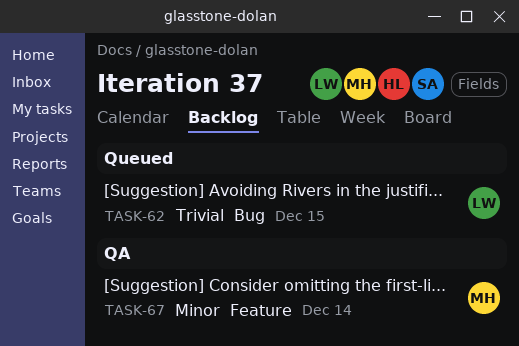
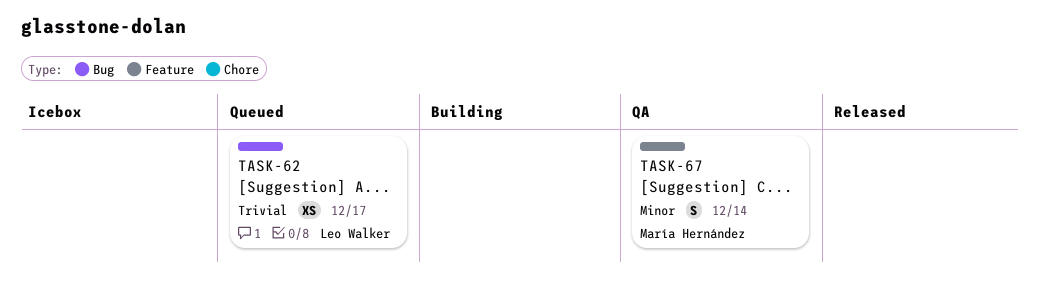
TASK-62, day: Dec 15 -> Dec 17

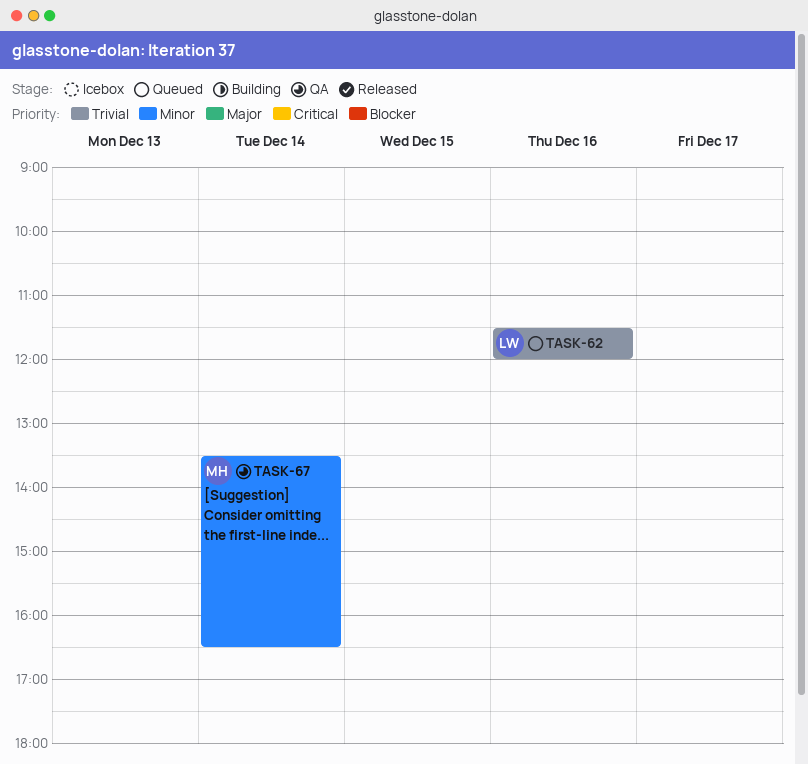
TASK-62, day: Dec 17 -> Dec 16

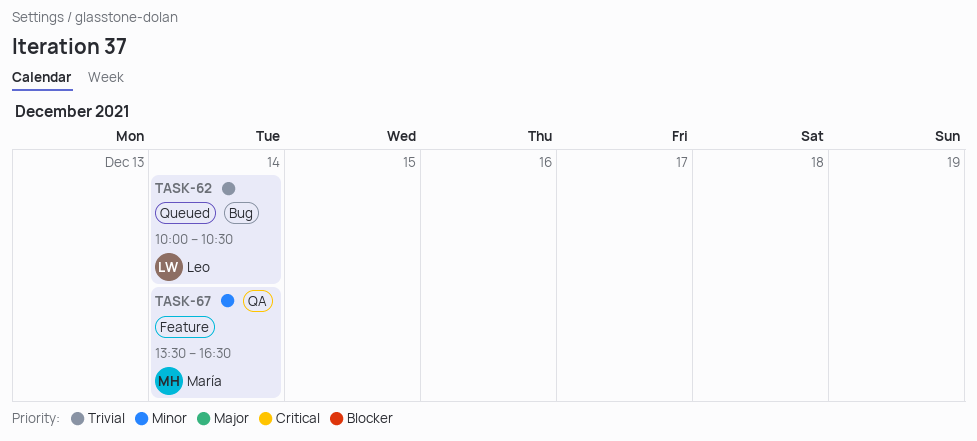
TASK-62, day: Dec 16 -> Dec 14
TASK-62, begins: 11:30 -> 10:00
TASK-62, ends: 12:00 -> 10:30

